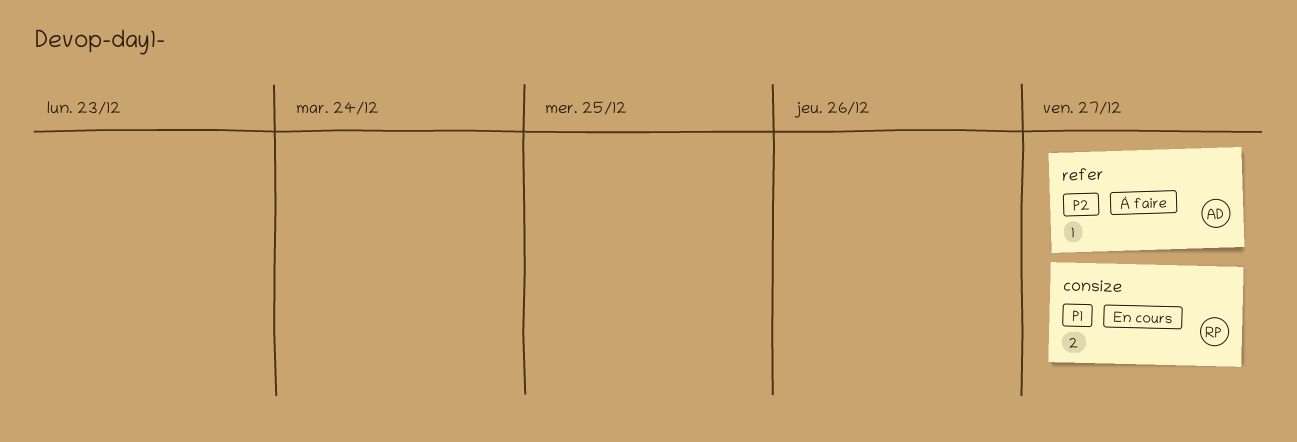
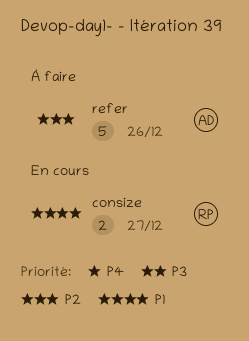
refer, estimate: 1 -> 5
refer, due: Dec 27 -> Dec 26

